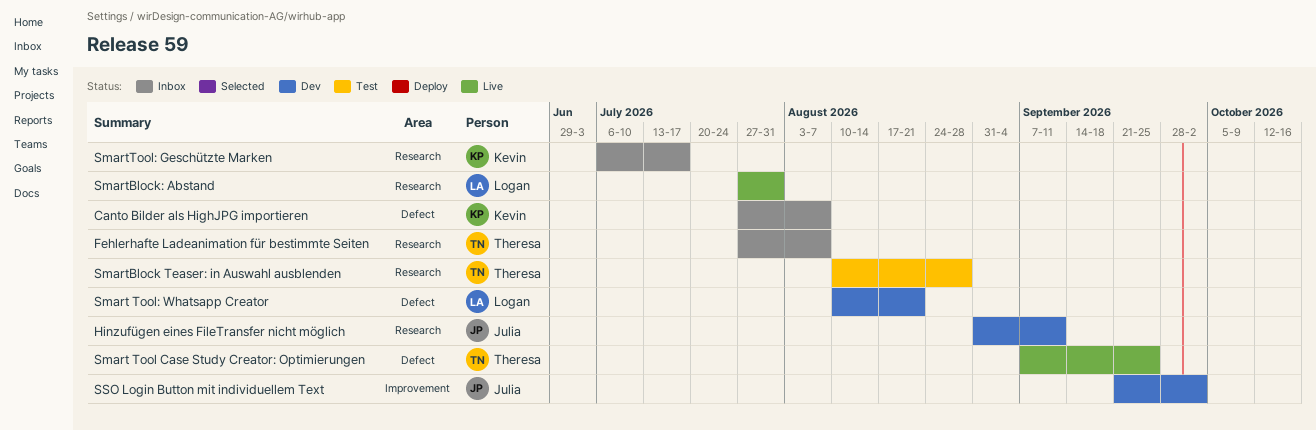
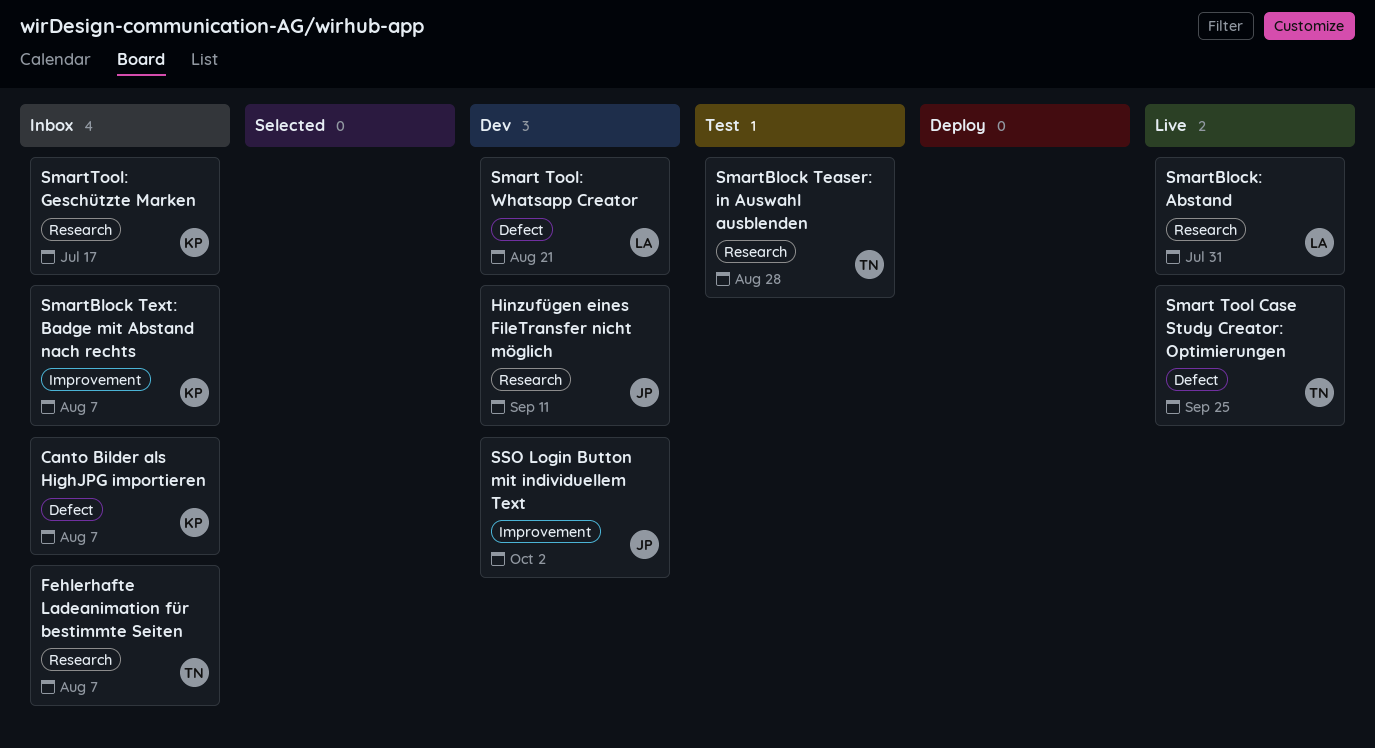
SmartBlock Text: Badge mit Abstand nach rechts: none -> present

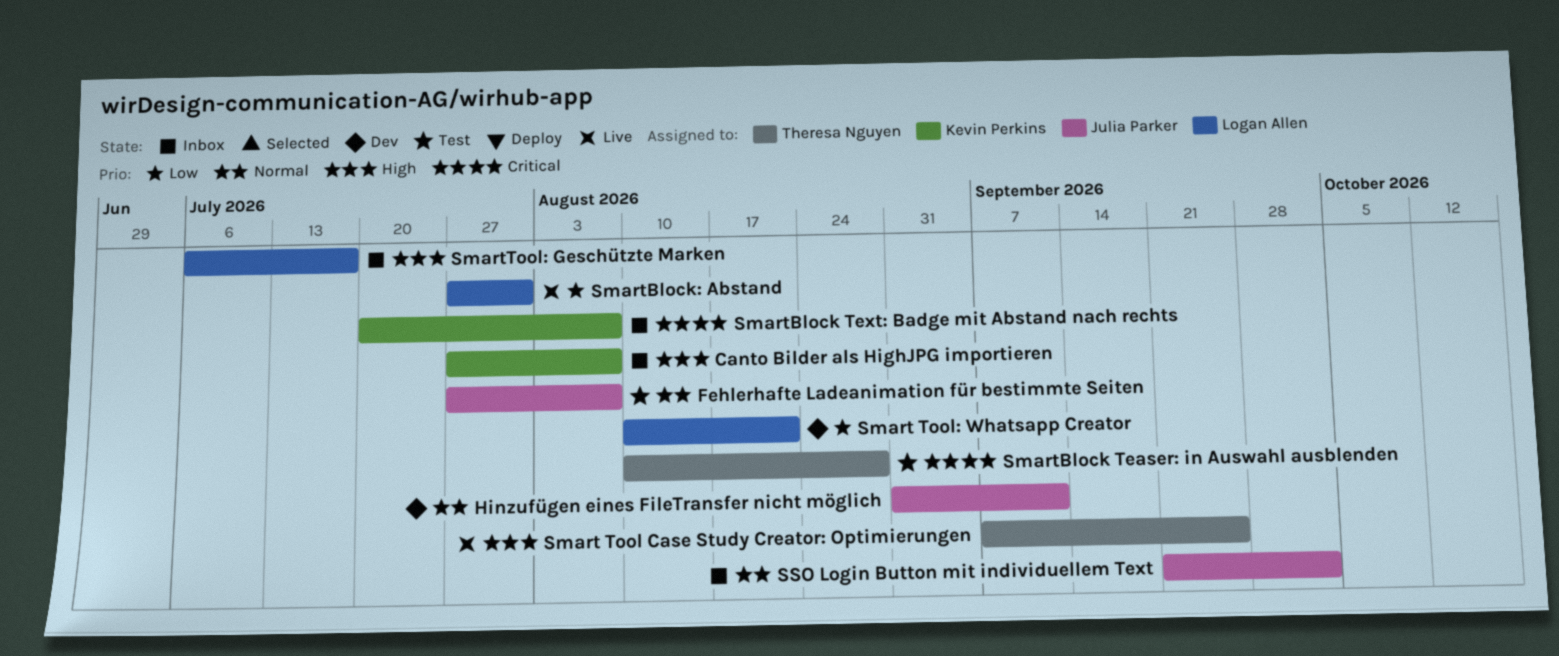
Fehlerhafte Ladeanimation für bestimmte Seiten, status: Inbox -> Test
Fehlerhafte Ladeanimation für bestimmte Seiten, owner: Theresa Nguyen -> Julia Parker
SmartTool: Geschützte Marken, owner: Kevin Perkins -> Logan Allen
SSO Login Button mit individuellem Text, status: Dev -> Inbox

